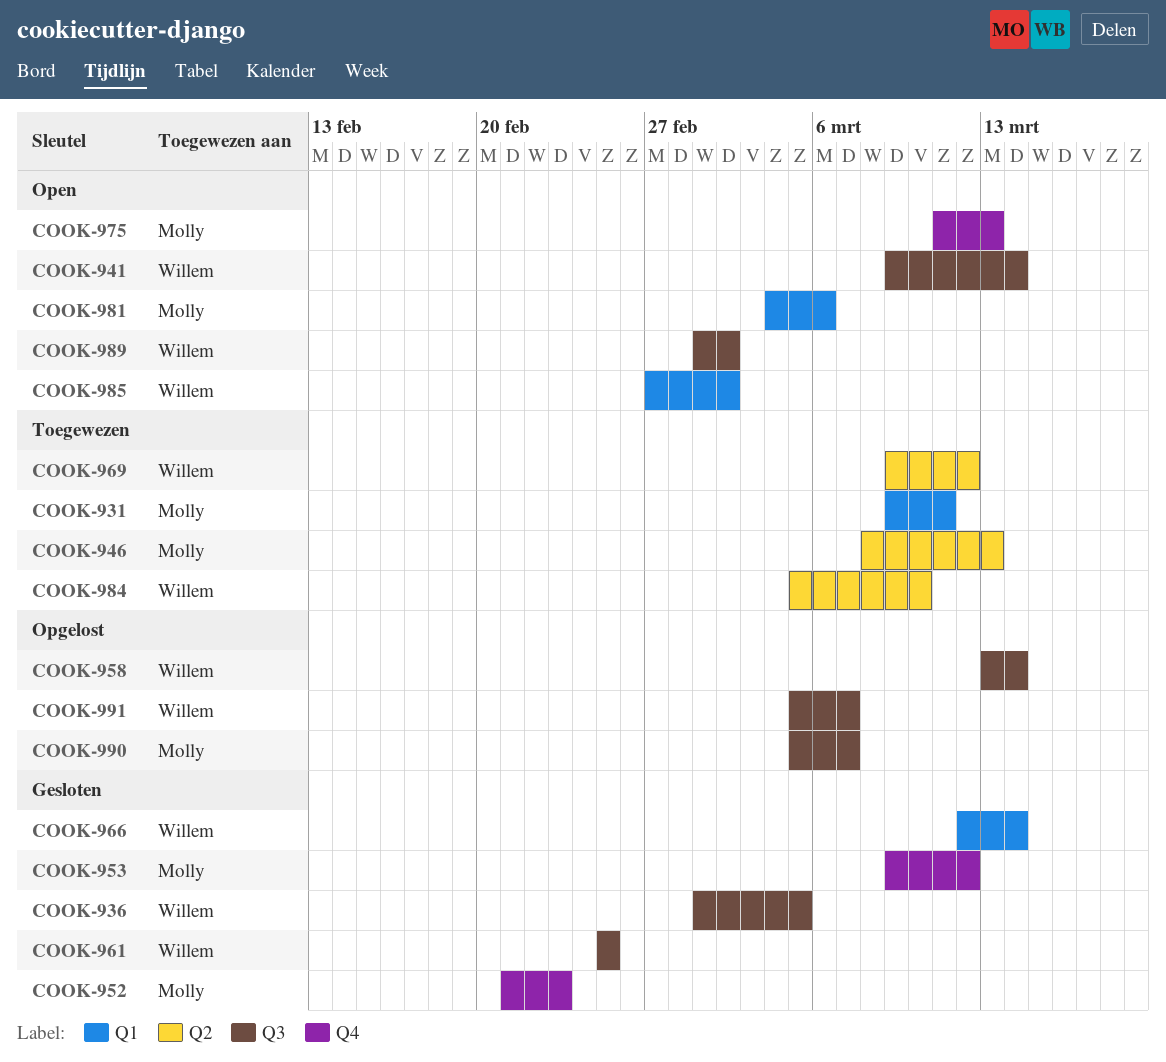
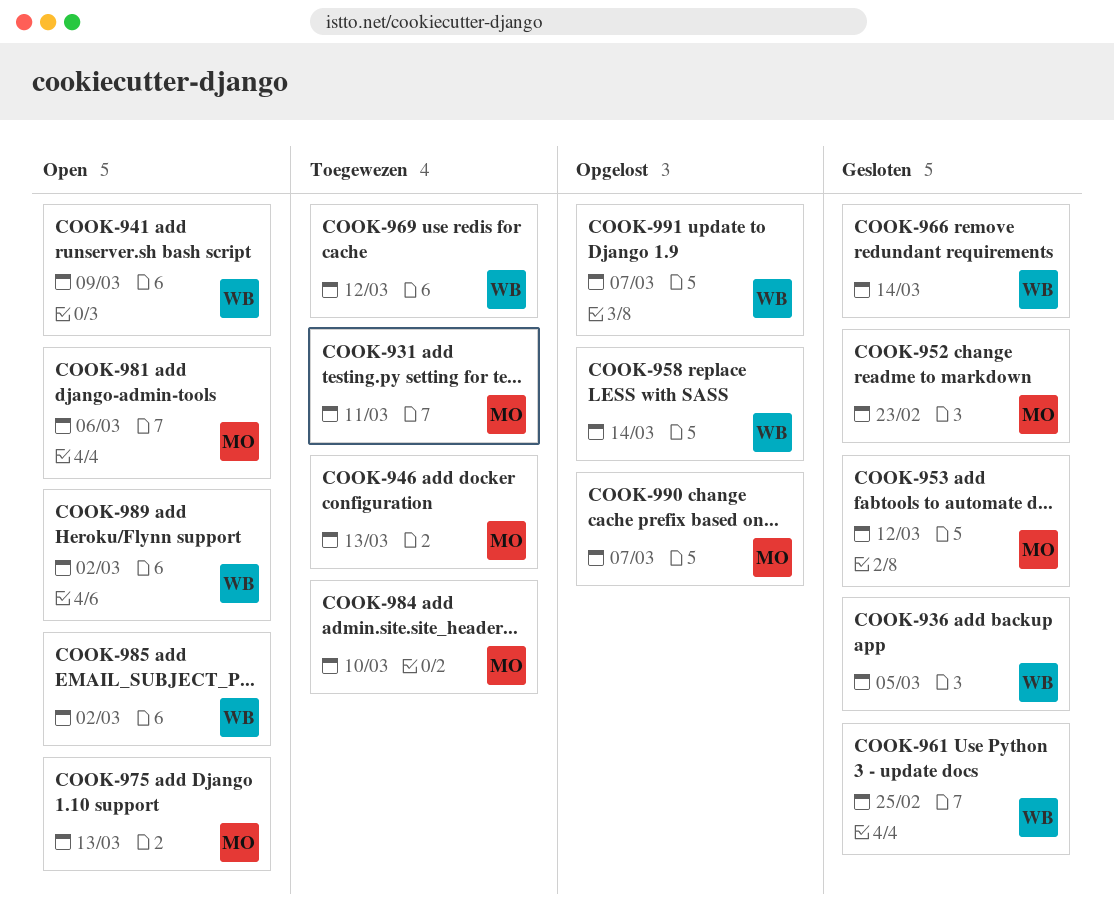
COOK-941, due: Mar 14 -> Mar 9
COOK-984, owner: Willem -> Molly

